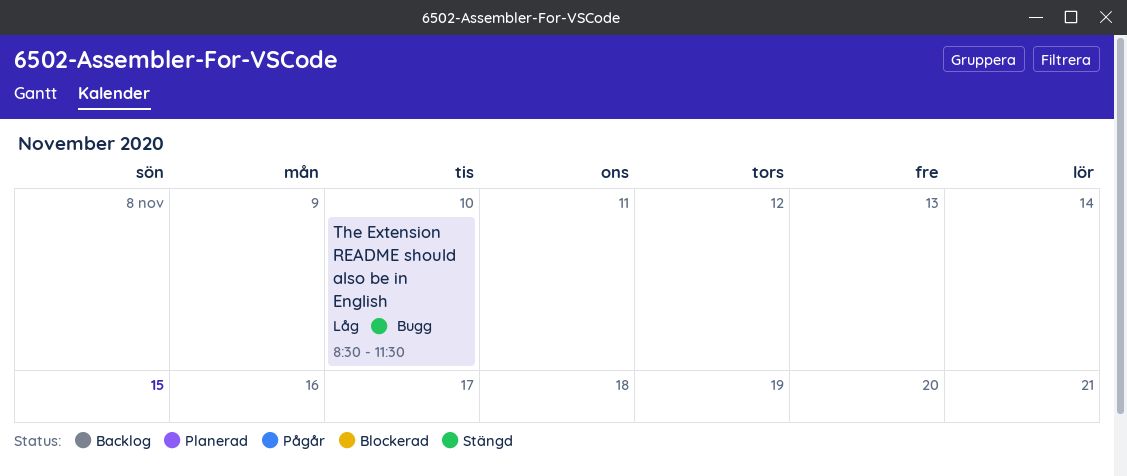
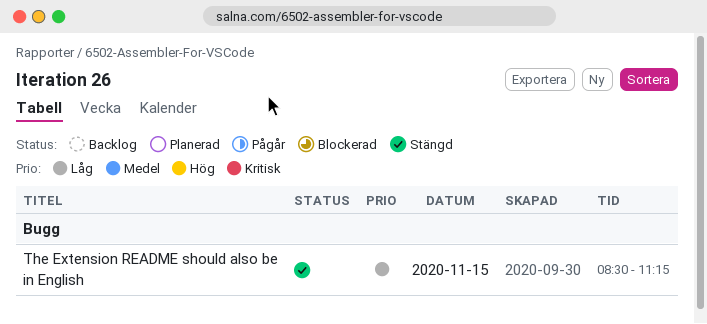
The Extension README should also be in English, day: Nov 10 -> Nov 15
The Extension README should also be in English, ends: 11:30 -> 11:15

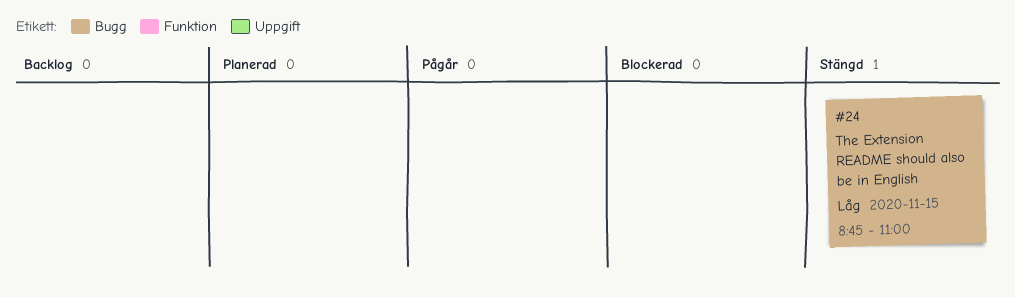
The Extension README should also be in English, begins: 08:30 -> 08:45
The Extension README should also be in English, ends: 11:15 -> 11:00

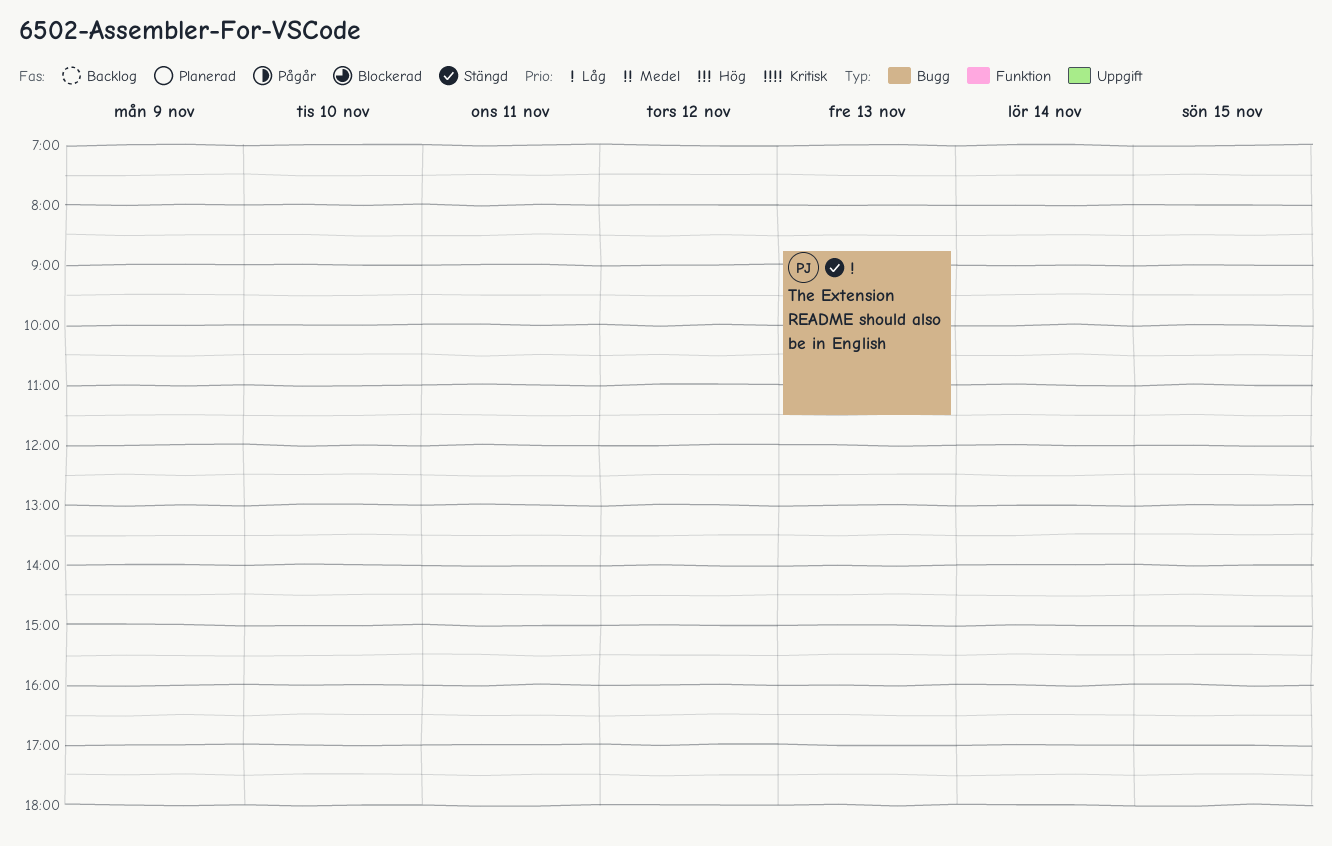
The Extension README should also be in English, day: Nov 15 -> Nov 13
The Extension README should also be in English, ends: 11:00 -> 11:30

